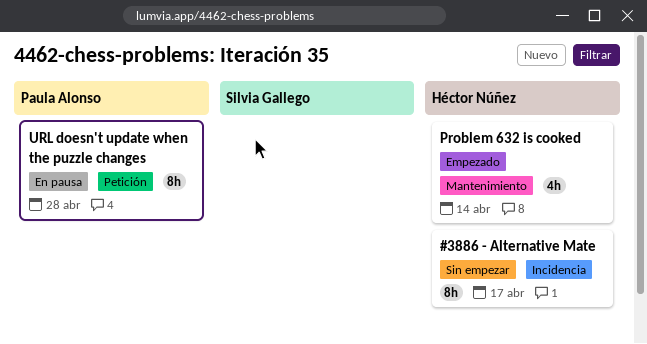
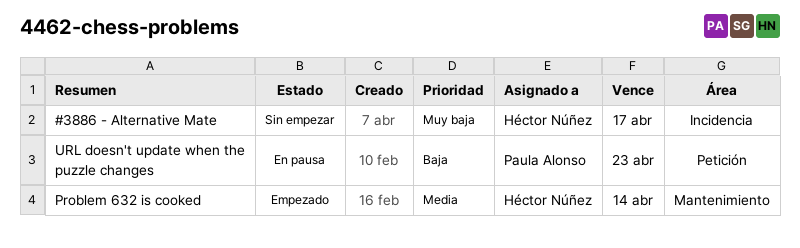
URL doesn't update when the puzzle changes, due: Apr 28 -> Apr 23

